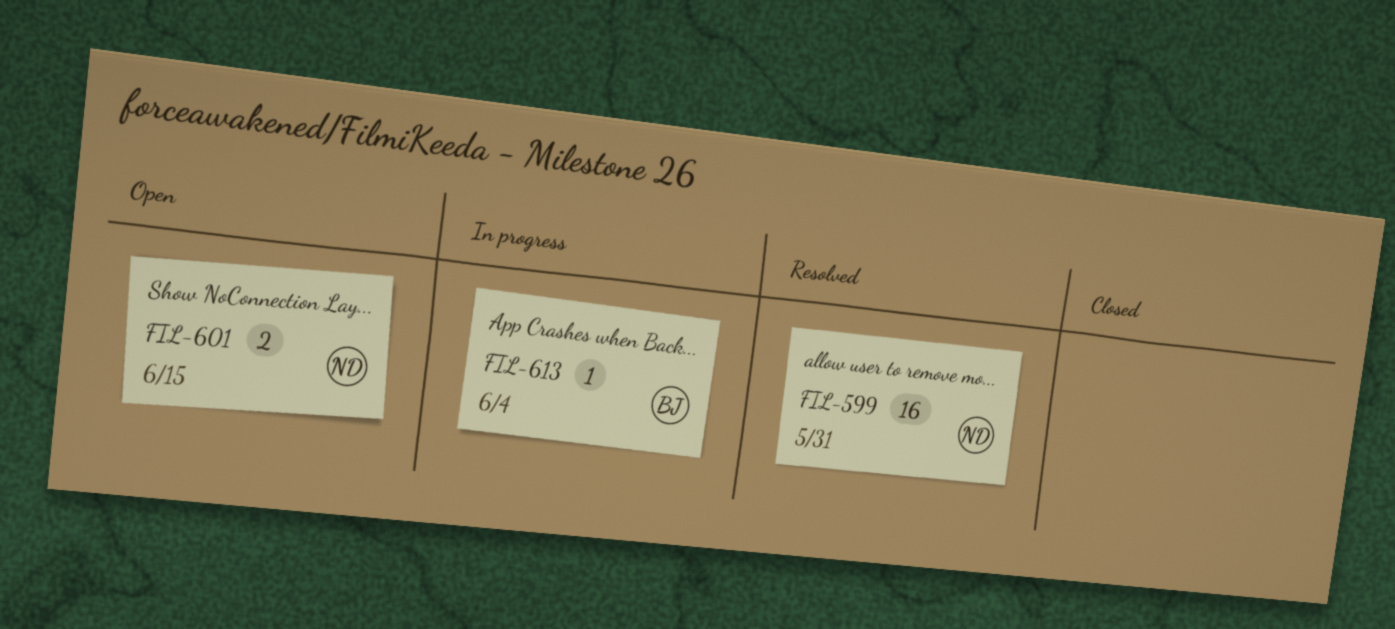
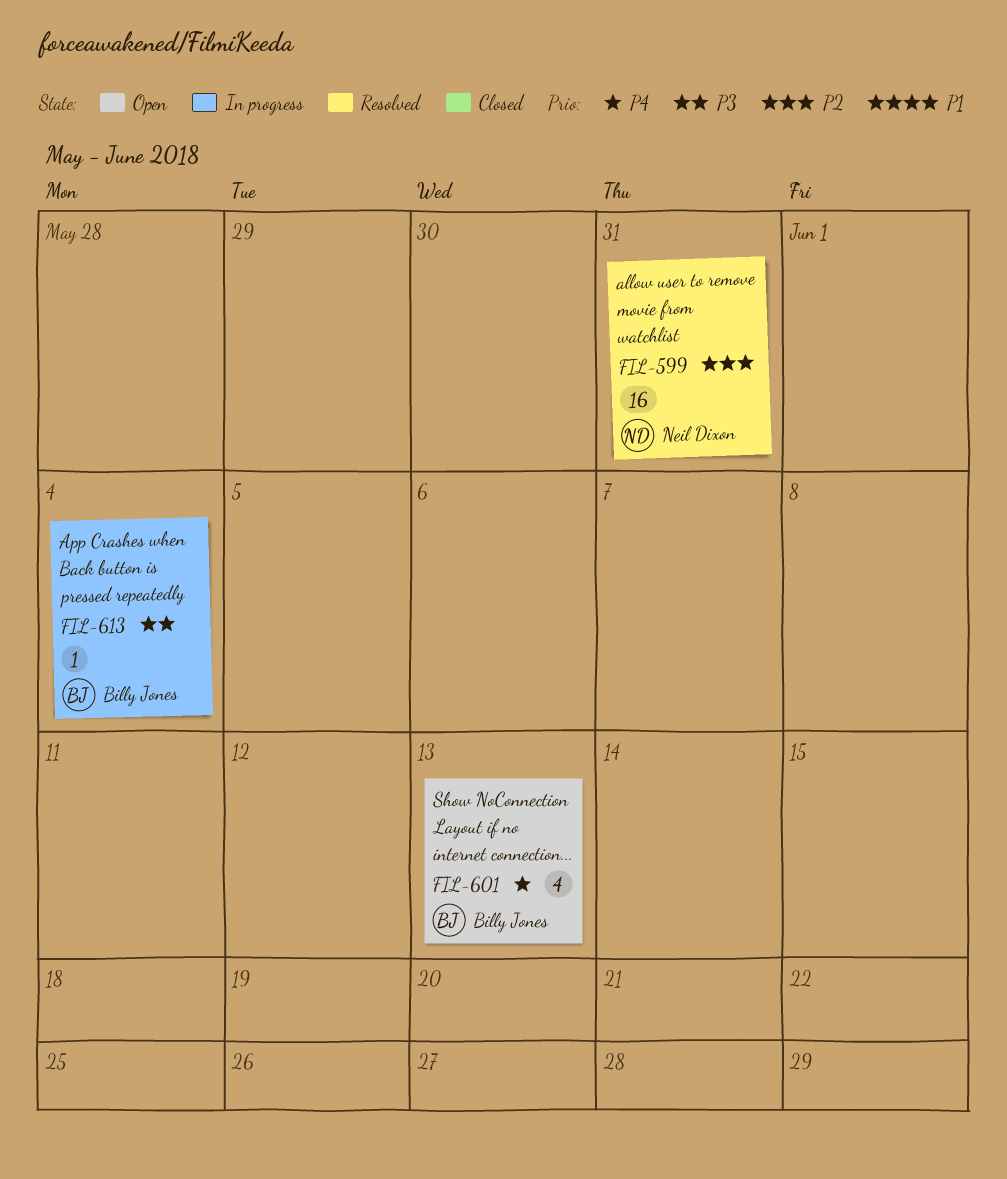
FIL-601, owner: Neil Dixon -> Billy Jones
FIL-601, estimate: 2 -> 4
FIL-601, due: Jun 15 -> Jun 13

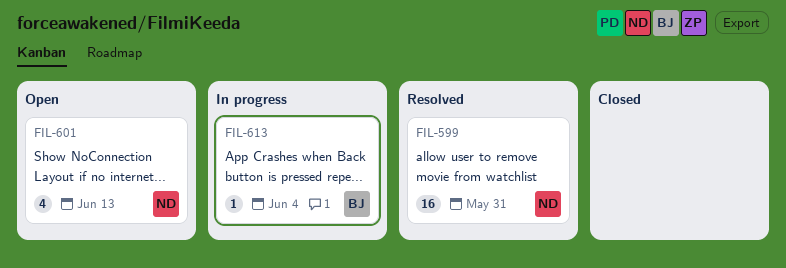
FIL-601, owner: Billy Jones -> Neil Dixon

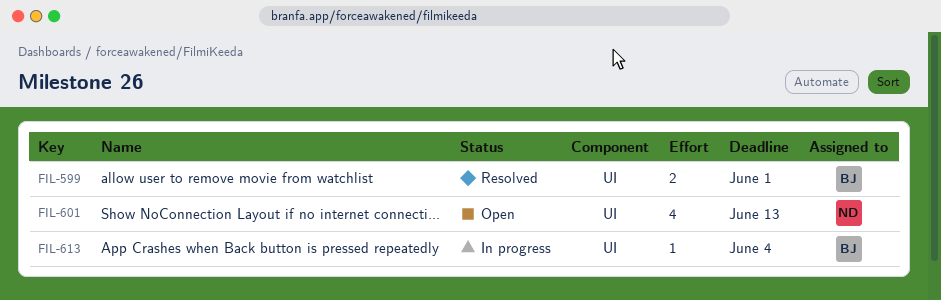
FIL-599, owner: ND -> BJ
FIL-599, estimate: 16 -> 2
FIL-599, due: May 31 -> Jun 1

